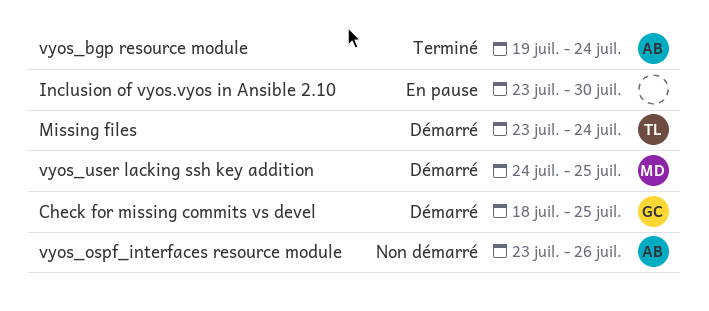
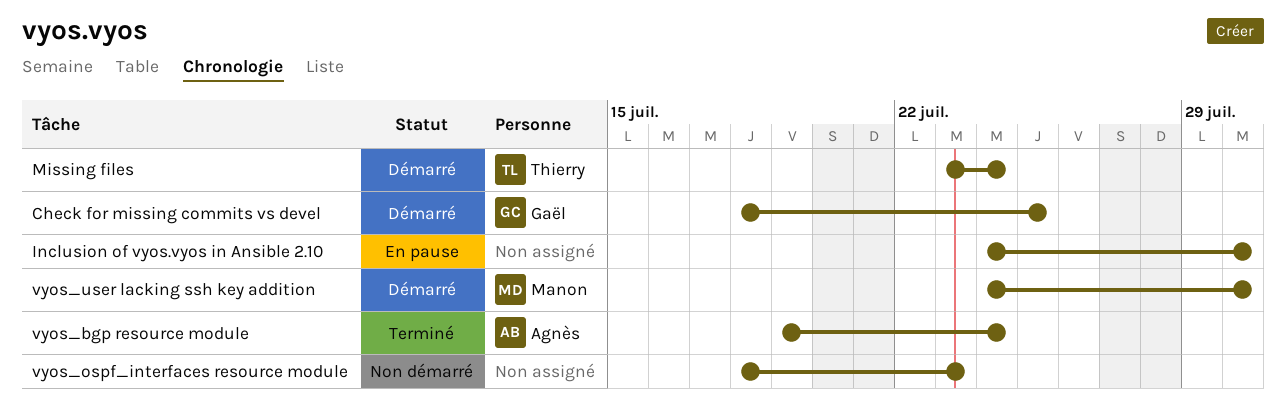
Inclusion of vyos.vyos in Ansible 2.10, start: Jul 23 -> Jul 24
vyos_ospf_interfaces resource module, owner: Agnès -> none
vyos_ospf_interfaces resource module, start: Jul 23 -> Jul 18
vyos_ospf_interfaces resource module, due: Jul 26 -> Jul 23
vyos_user lacking ssh key addition, due: Jul 25 -> Jul 30

